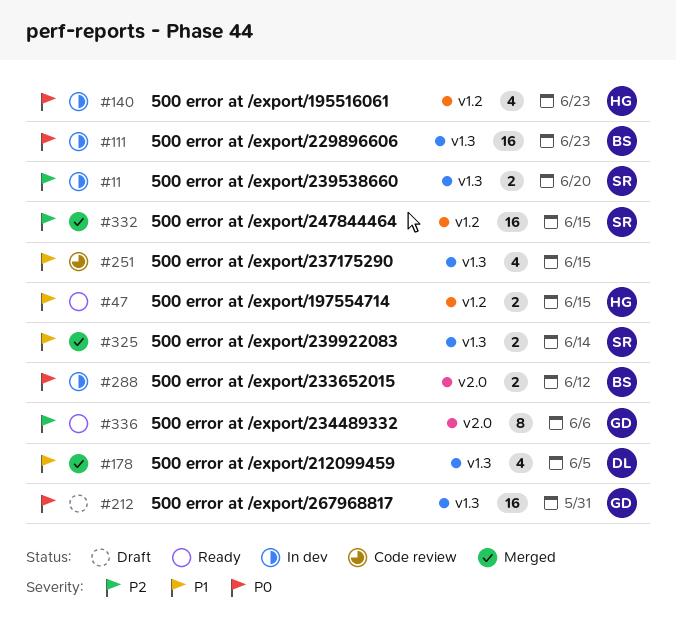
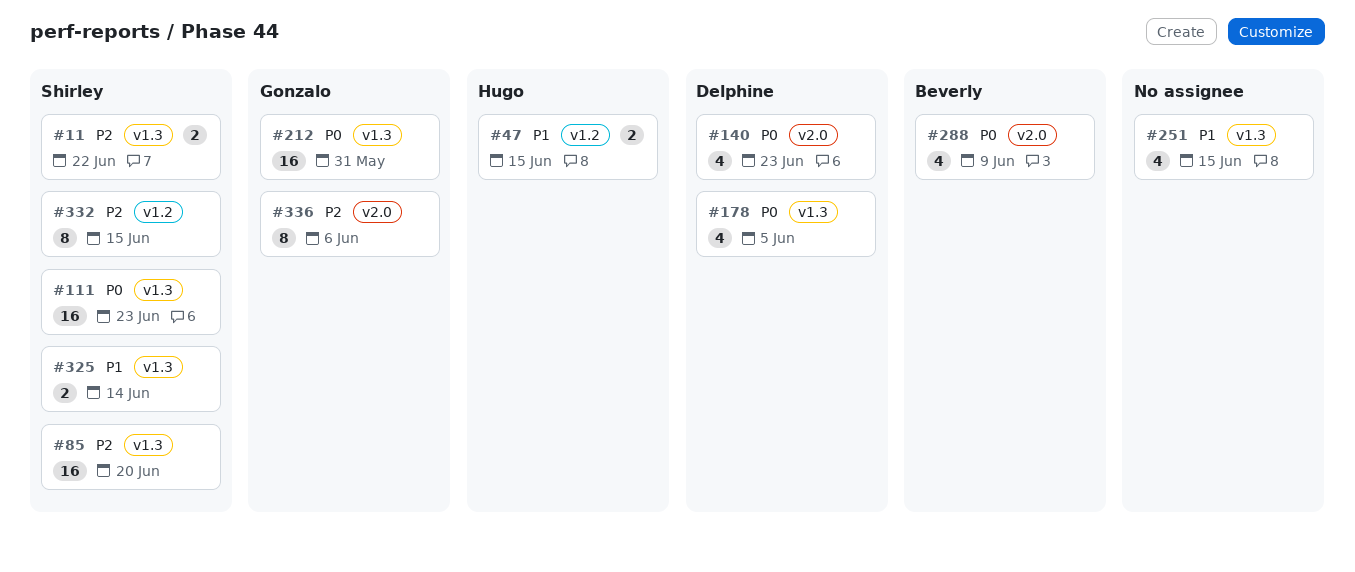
#11, due: Jun 20 -> Jun 22
#85: none -> present
#111, owner: Beverly -> Shirley
#140, owner: Hugo -> Delphine
#140, label: v1.2 -> v2.0
#178, priority: P1 -> P0
#288, estimate: 2 -> 4
#288, due: Jun 12 -> Jun 9
#332, estimate: 16 -> 8

